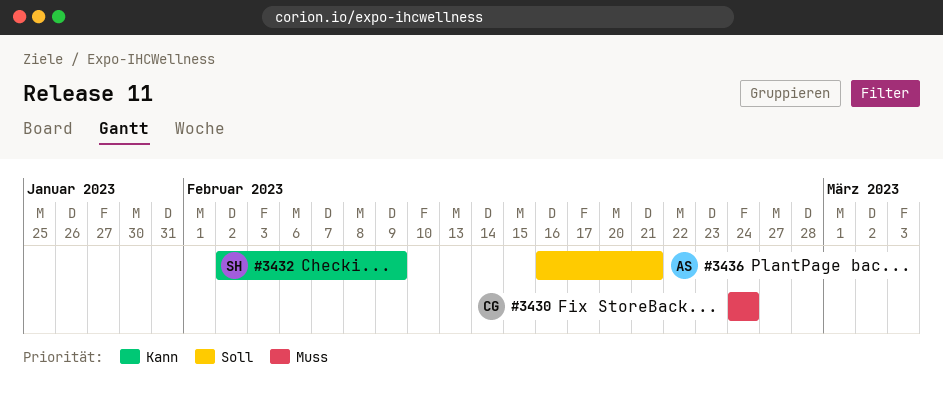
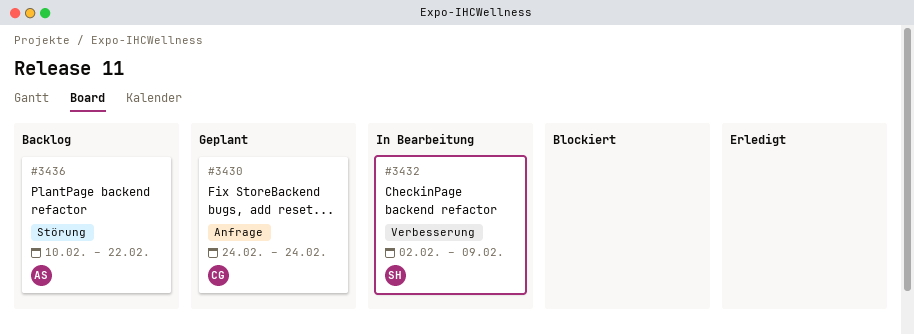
#3436, start: Feb 16 -> Feb 10
#3436, due: Feb 21 -> Feb 22

